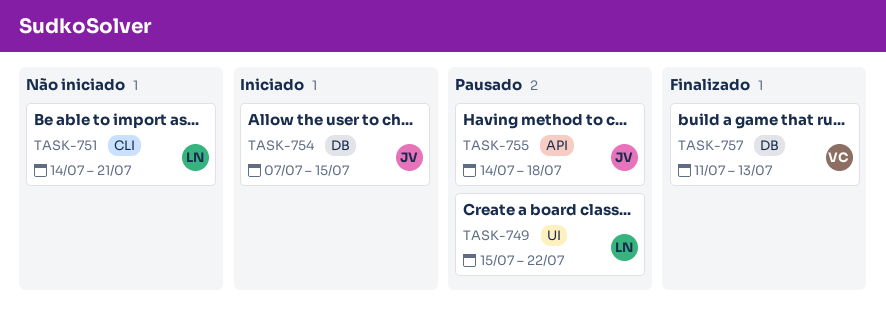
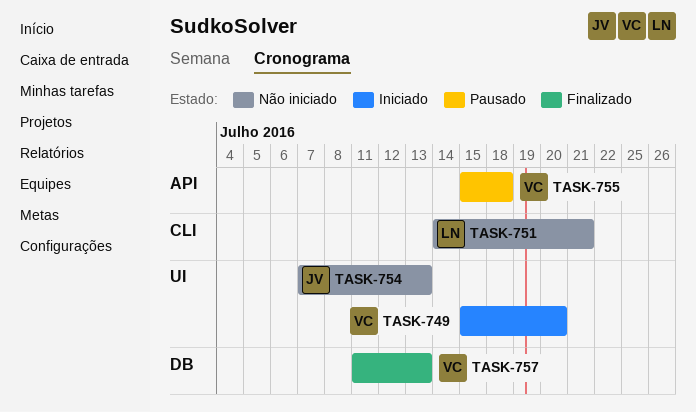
TASK-749, status: Pausado -> Iniciado
TASK-749, owner: LN -> VC
TASK-749, due: Jul 22 -> Jul 20
TASK-754, status: Iniciado -> Não iniciado
TASK-754, label: DB -> UI
TASK-754, due: Jul 15 -> Jul 13
TASK-755, owner: JV -> VC
TASK-755, start: Jul 14 -> Jul 15

